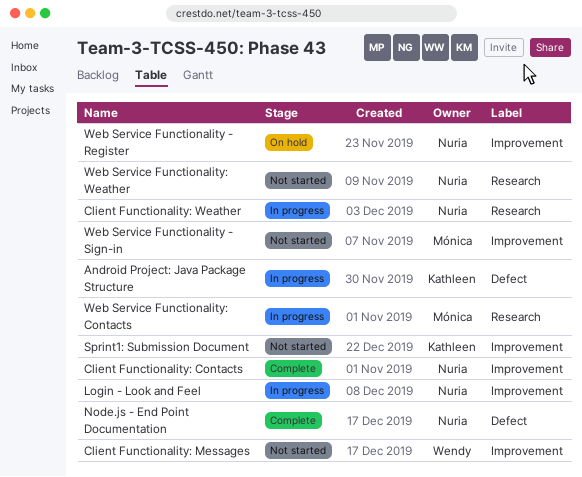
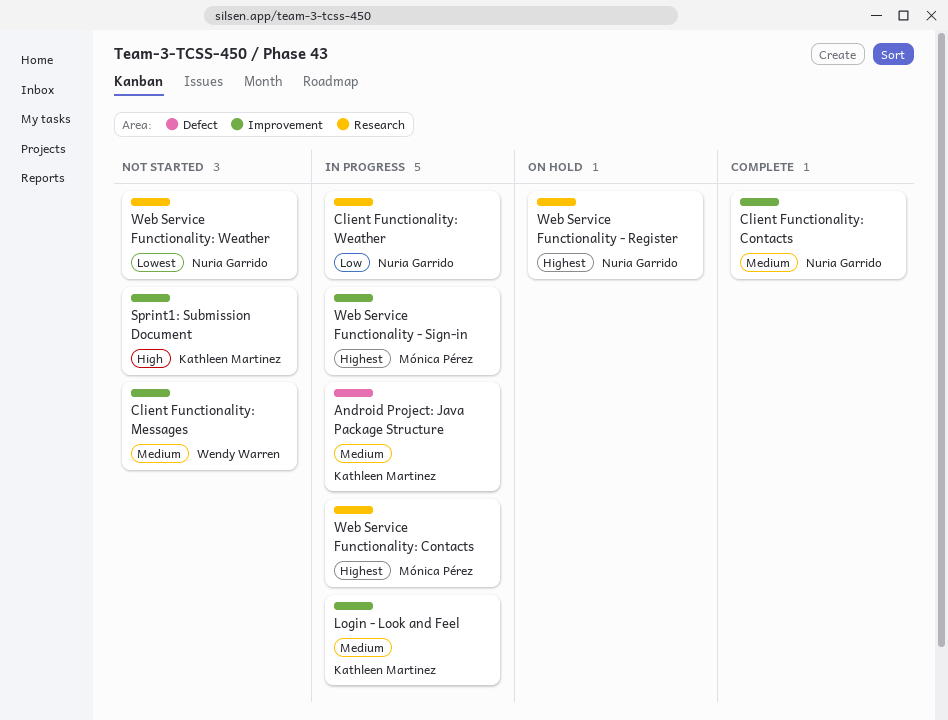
Login - Look and Feel, owner: Nuria Garrido -> Kathleen Martinez
Node.js - End Point Documentation: present -> none
Web Service Functionality - Register, label: Improvement -> Research
Web Service Functionality - Sign-in, status: Not started -> In progress

